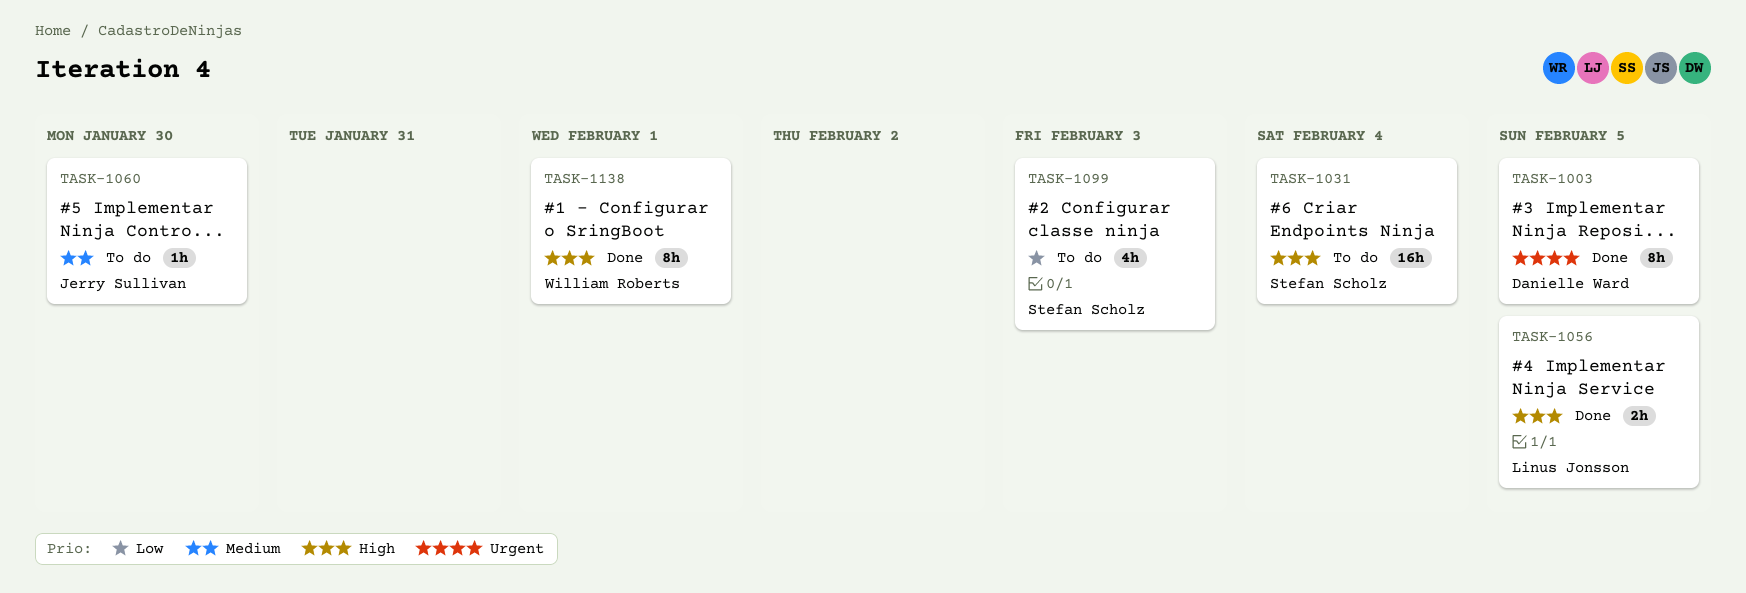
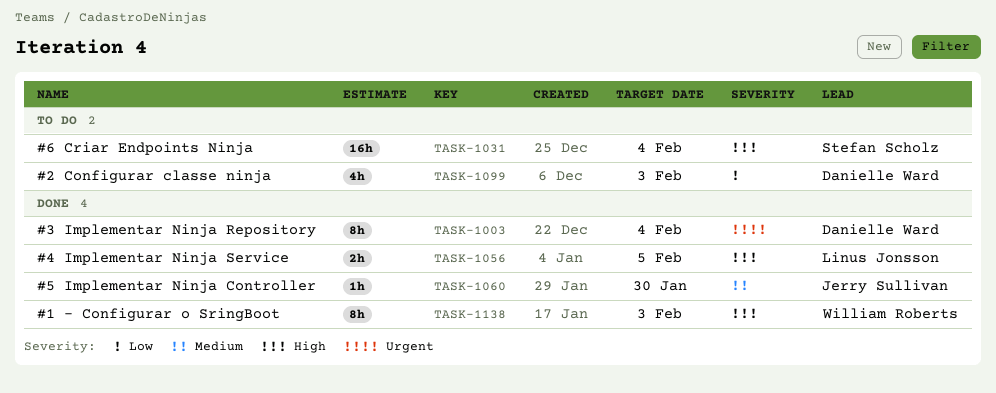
TASK-1003, due: Feb 5 -> Feb 4
TASK-1060, status: To do -> Done
TASK-1099, owner: Stefan Scholz -> Danielle Ward
TASK-1138, due: Feb 1 -> Feb 3

